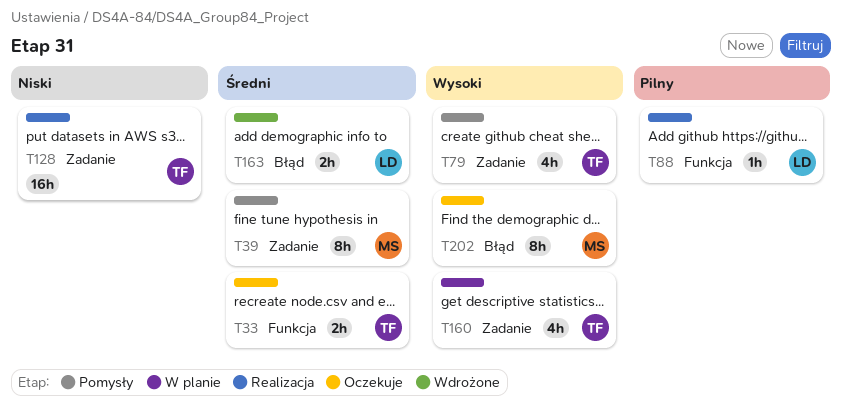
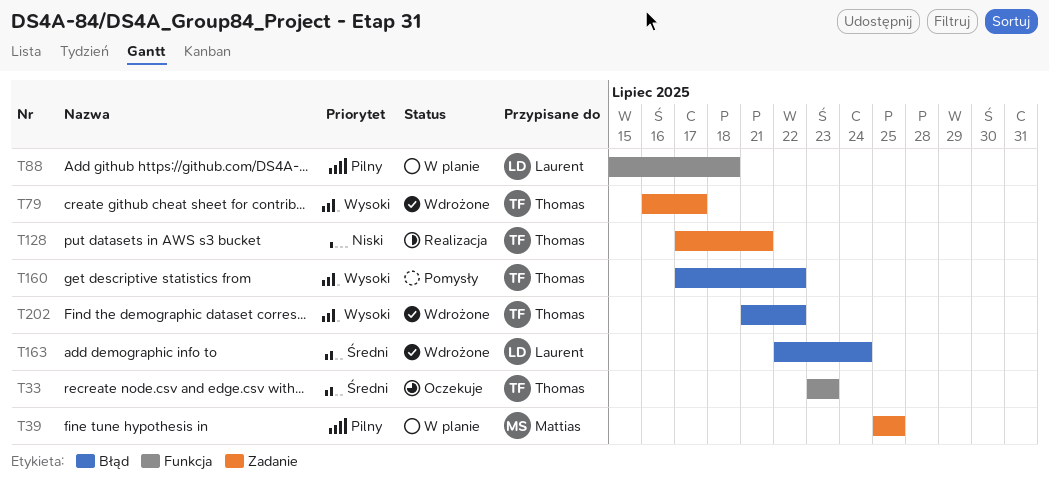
T39, status: Pomysły -> W planie
T39, priority: Średni -> Pilny
T79, status: Pomysły -> Wdrożone
T88, status: Realizacja -> W planie
T160, status: W planie -> Pomysły
T160, label: Zadanie -> Błąd
T202, status: Oczekuje -> Wdrożone
T202, owner: Mattias -> Thomas

